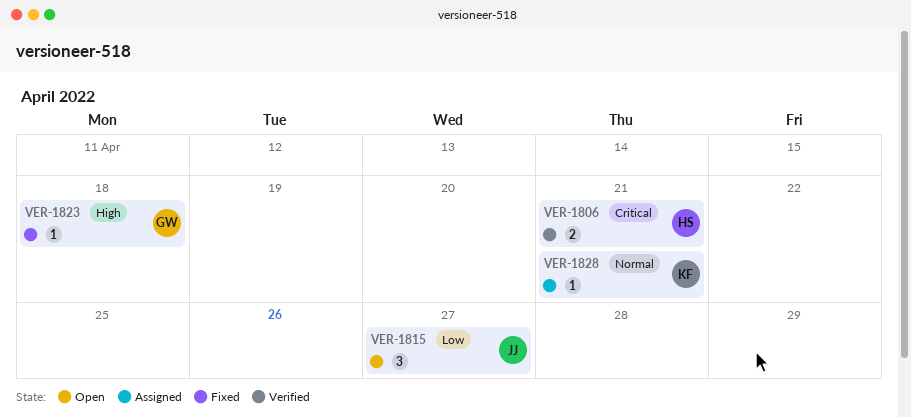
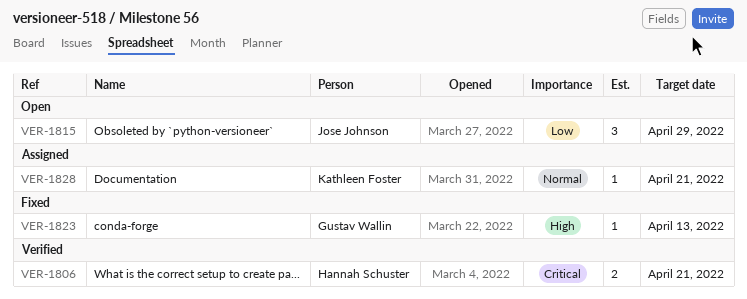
VER-1815, due: Apr 27 -> Apr 29
VER-1823, due: Apr 18 -> Apr 13

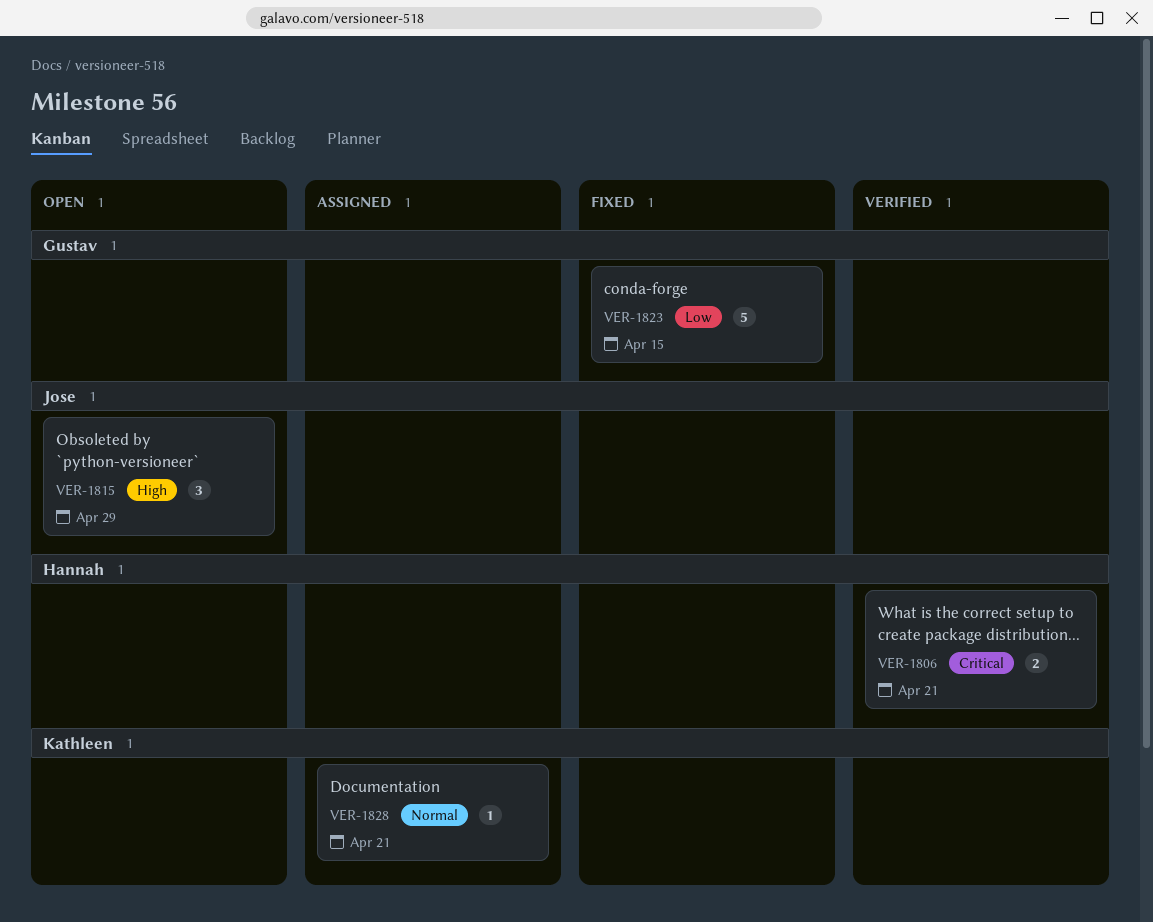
VER-1815, priority: Low -> High
VER-1823, priority: High -> Low
VER-1823, estimate: 1 -> 5
VER-1823, due: Apr 13 -> Apr 15

